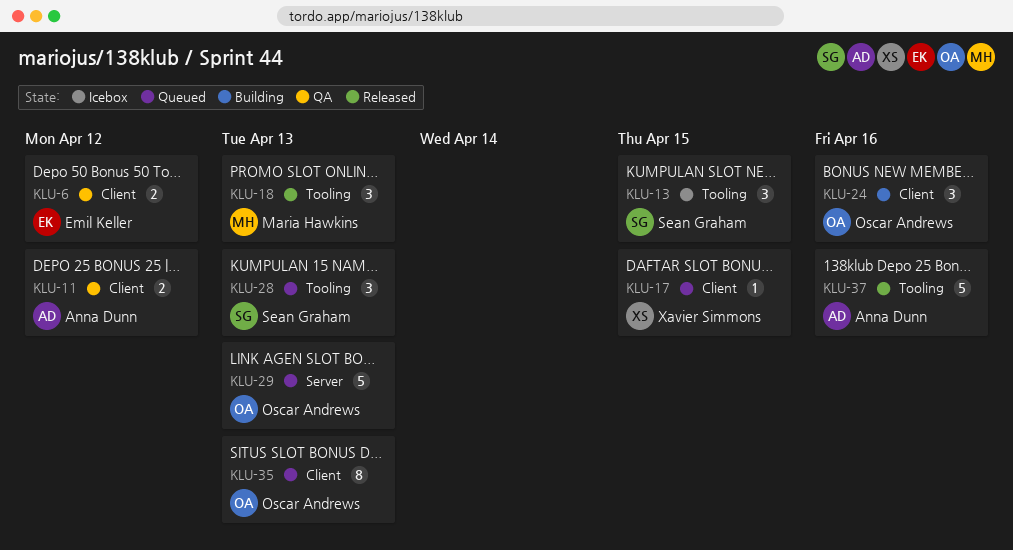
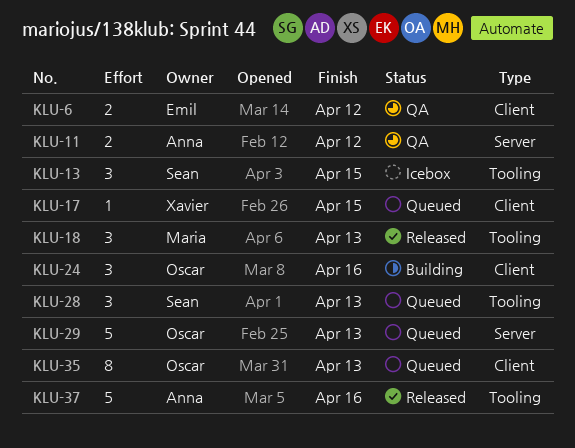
KLU-11, label: Client -> Server

